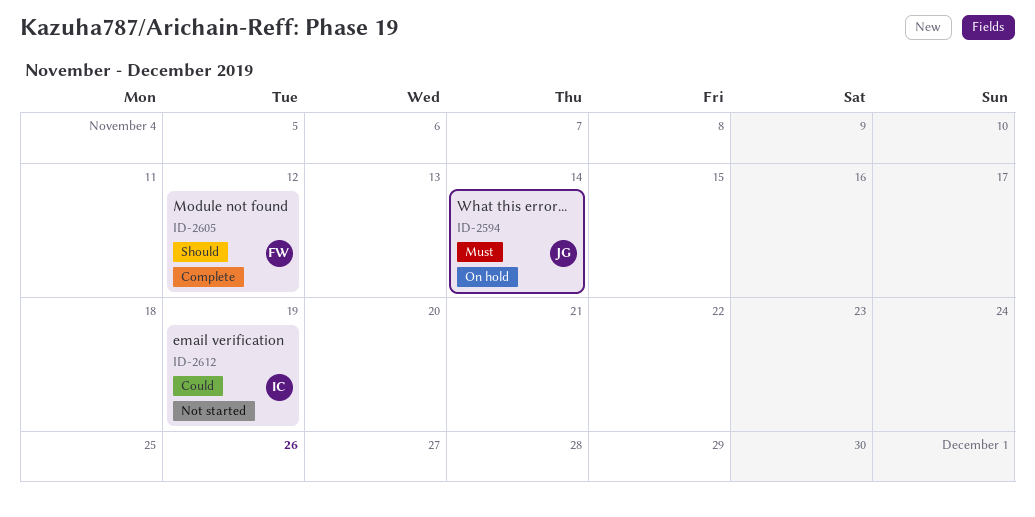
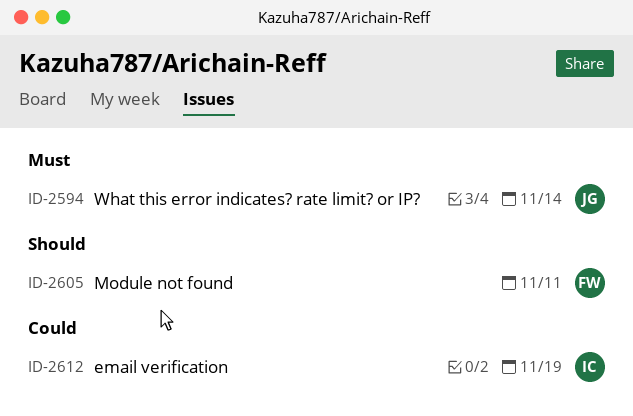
ID-2605, due: Nov 12 -> Nov 11

